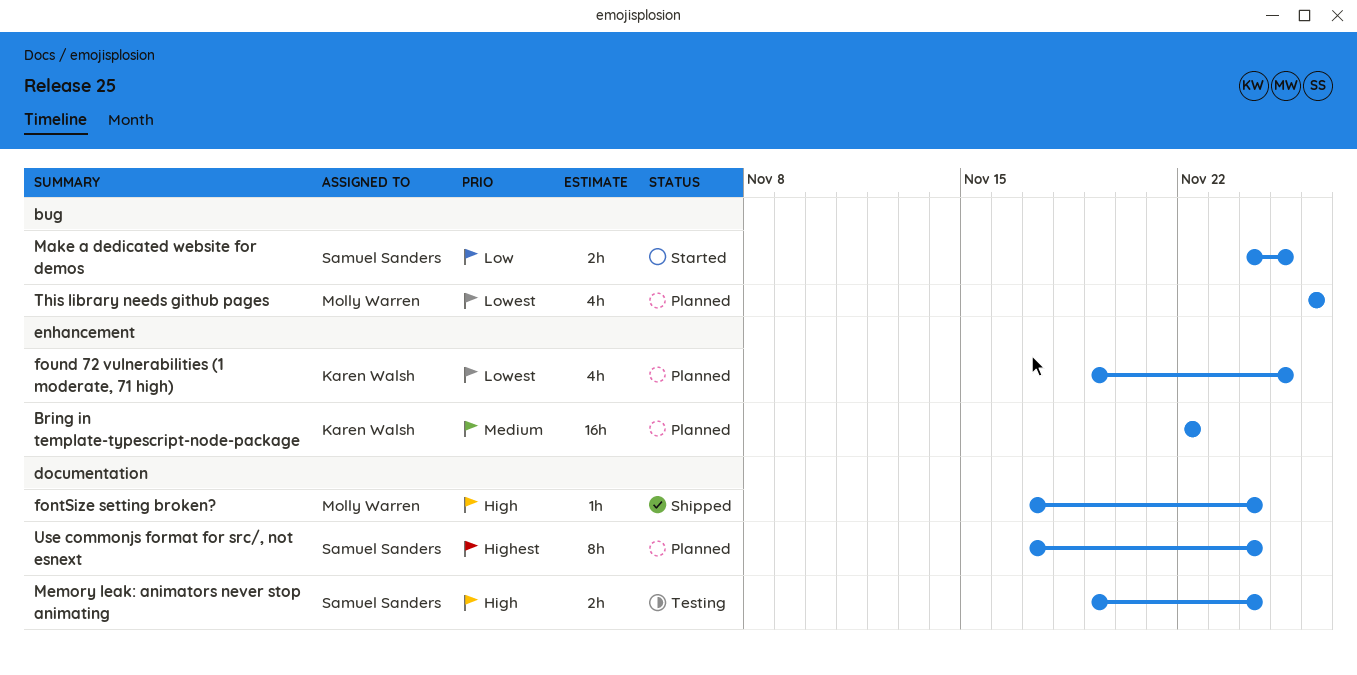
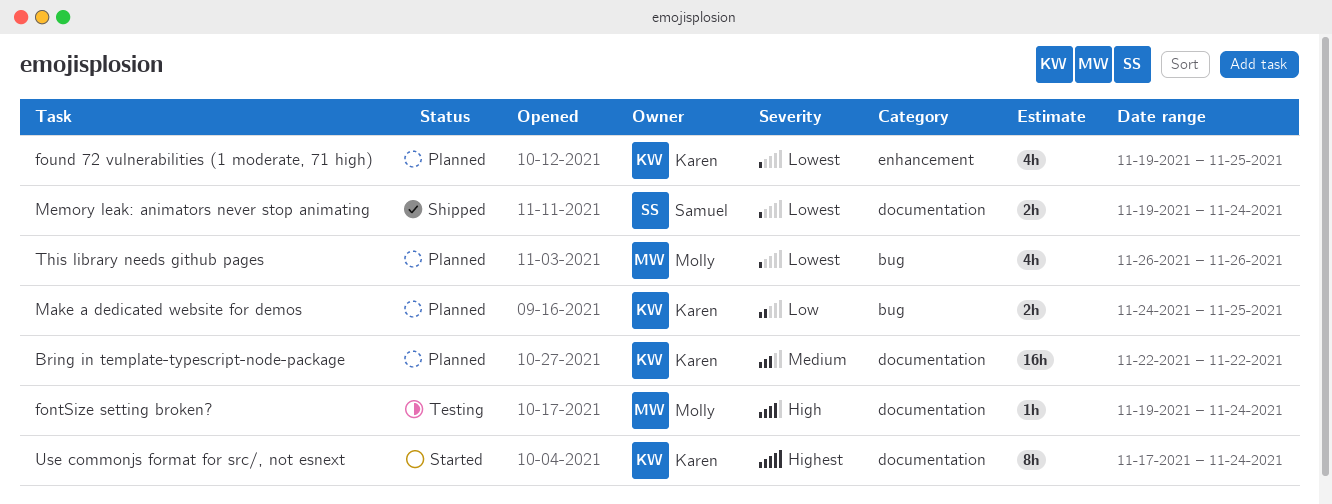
Bring in template-typescript-node-package, label: enhancement -> documentation
fontSize setting broken?, status: Shipped -> Testing
fontSize setting broken?, start: Nov 17 -> Nov 19
Make a dedicated website for demos, status: Started -> Planned
Make a dedicated website for demos, owner: Samuel Sanders -> Karen Walsh
Memory leak: animators never stop animating, status: Testing -> Shipped
Memory leak: animators never stop animating, priority: High -> Lowest
Use commonjs format for src/, not esnext, status: Planned -> Started
Use commonjs format for src/, not esnext, owner: Samuel Sanders -> Karen Walsh

